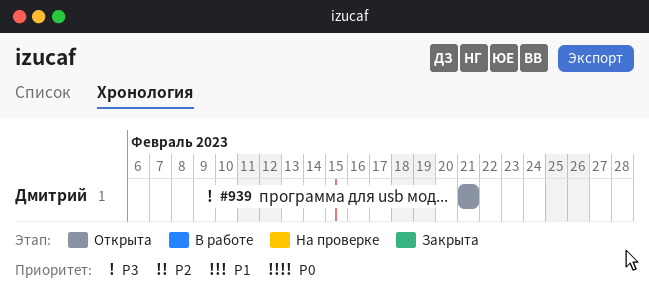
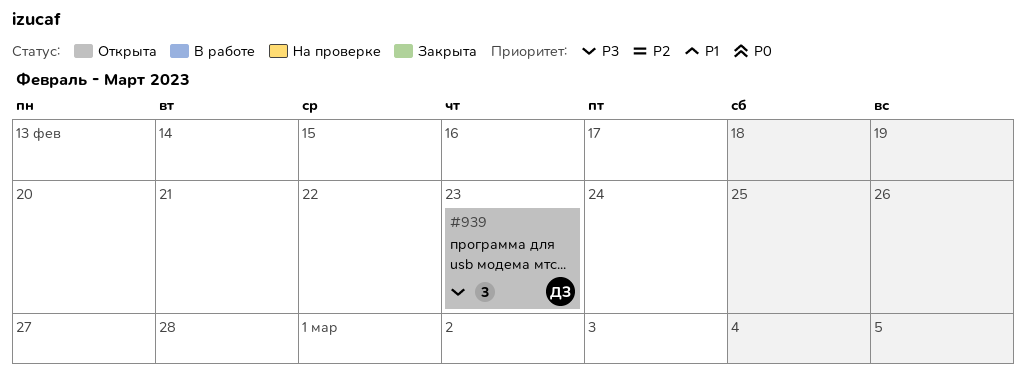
#939, due: Feb 21 -> Feb 23

